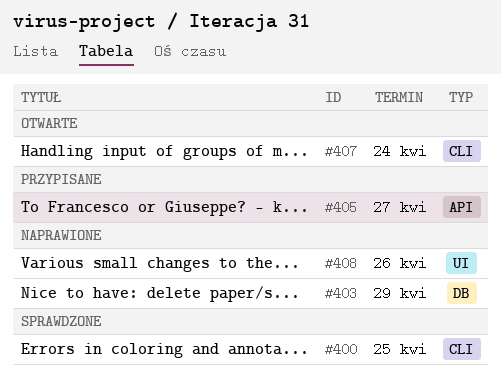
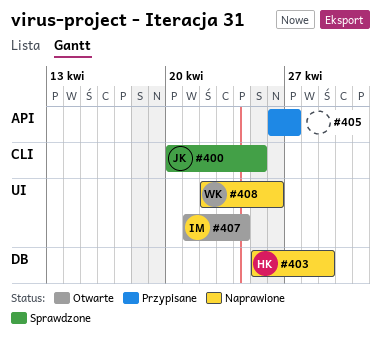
#407, label: CLI -> UI

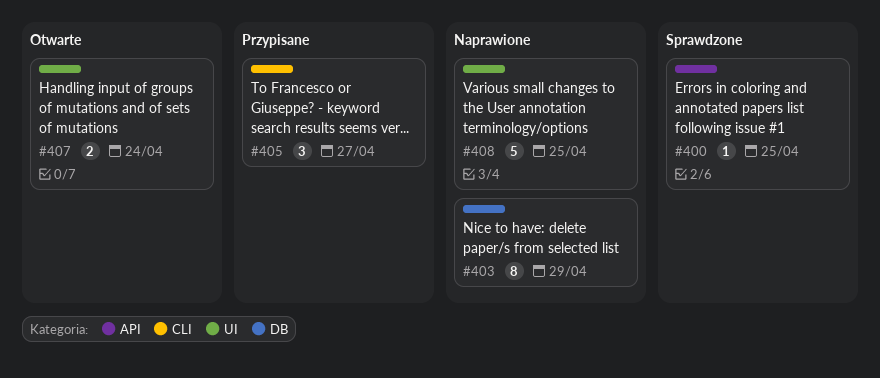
#400, label: CLI -> API
#405, label: API -> CLI
#408, due: Apr 26 -> Apr 25

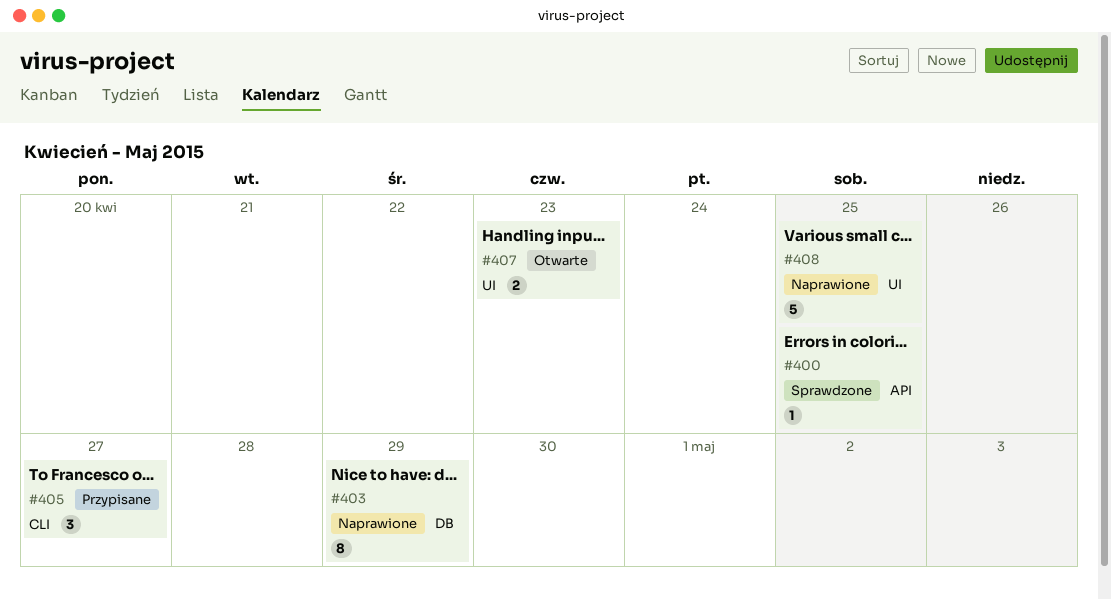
#407, due: Apr 24 -> Apr 23

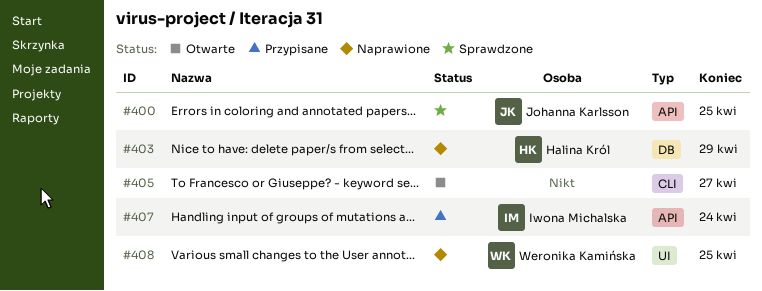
#405, status: Przypisane -> Otwarte
#407, status: Otwarte -> Przypisane
#407, label: UI -> API
#407, due: Apr 23 -> Apr 24

